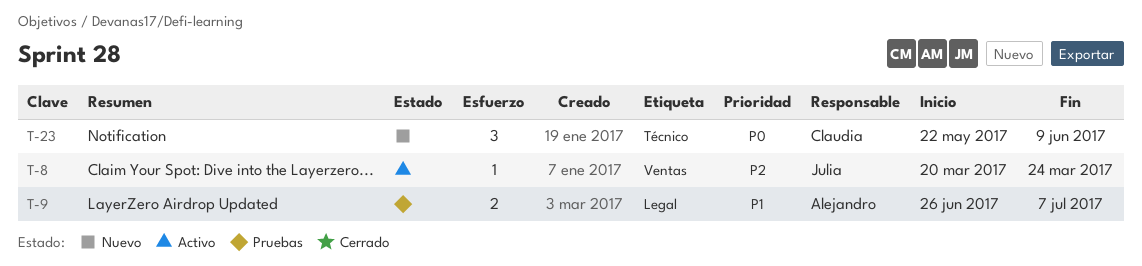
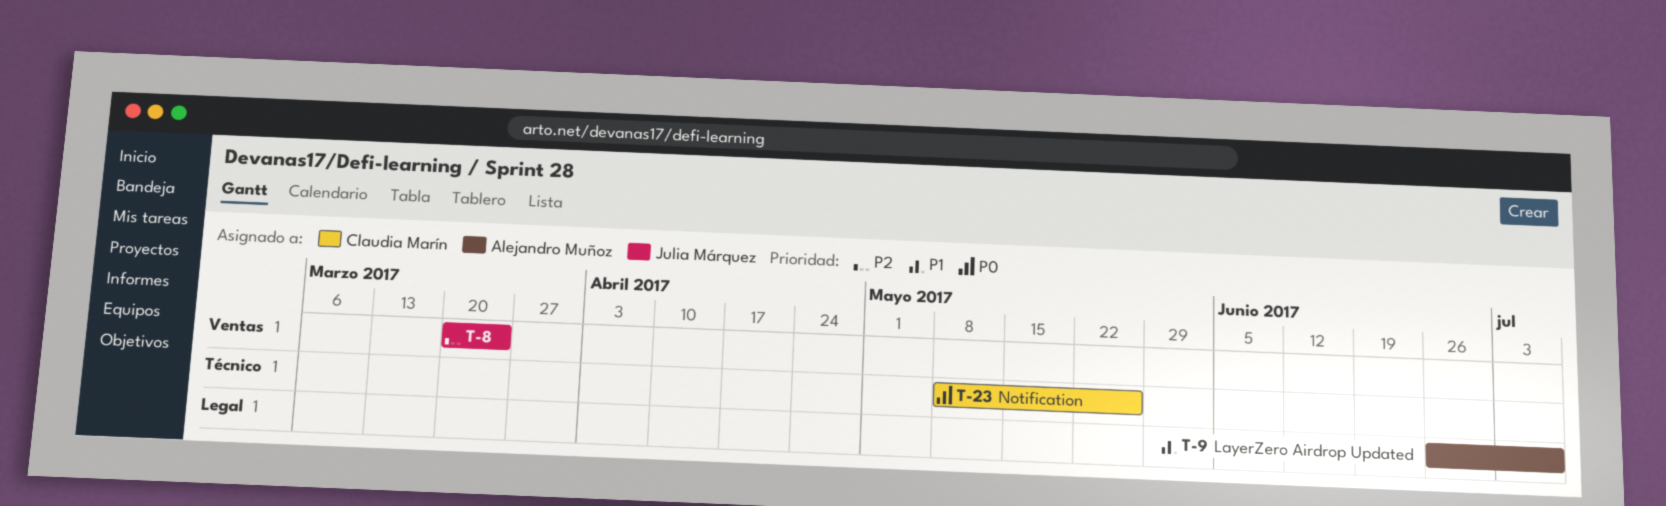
T-23, start: May 22 -> May 8
T-23, due: Jun 9 -> May 26

